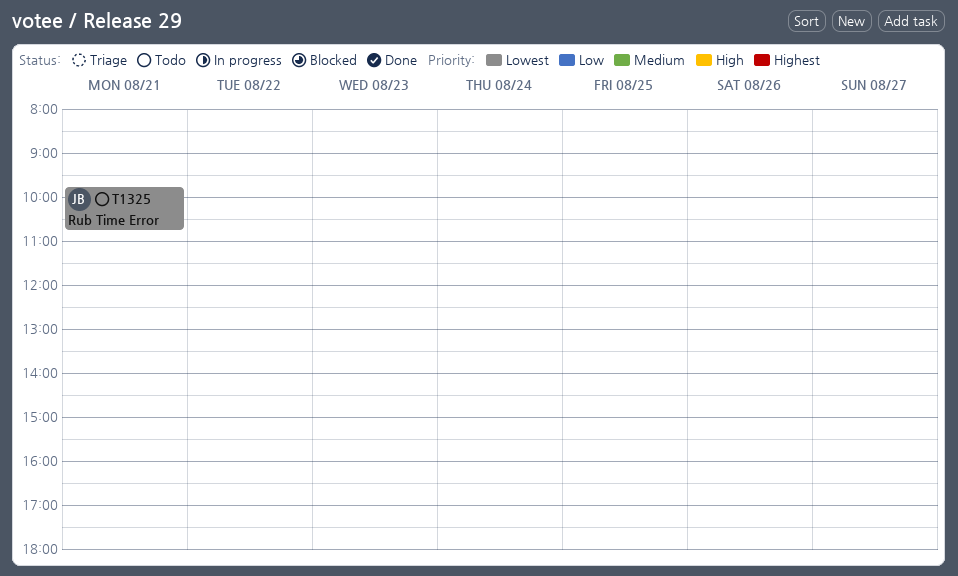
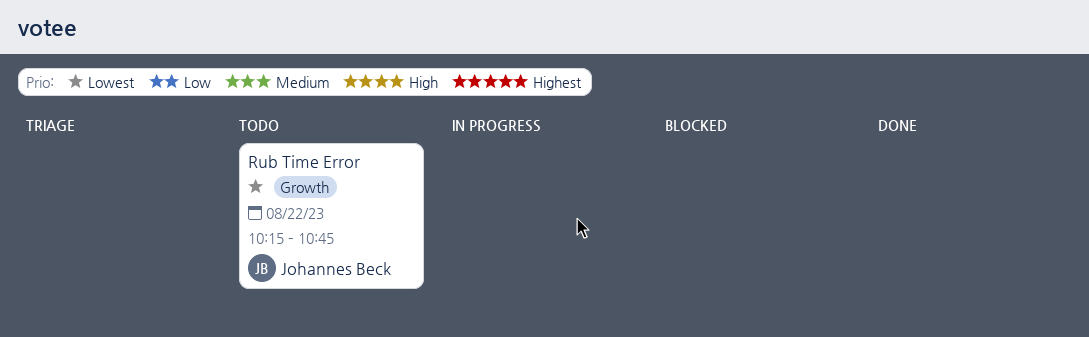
Rub Time Error, day: Aug 21 -> Aug 22
Rub Time Error, begins: 09:45 -> 10:15

